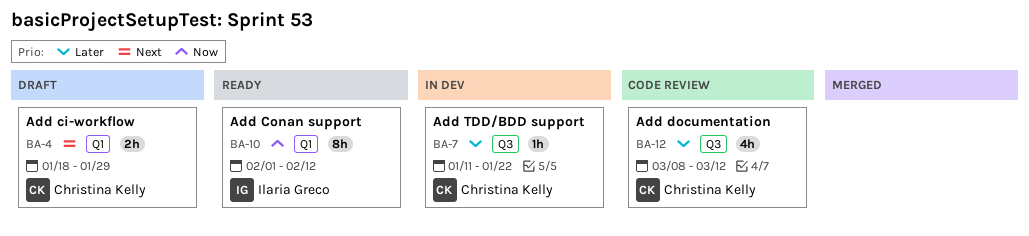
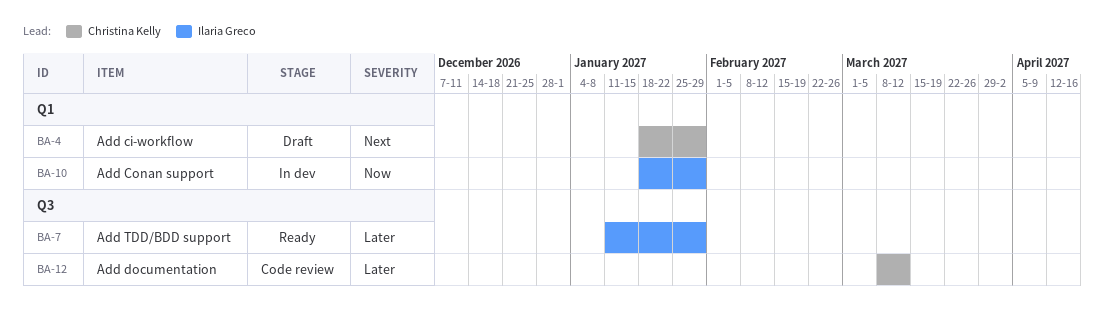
BA-7, status: In dev -> Ready
BA-7, owner: Christina Kelly -> Ilaria Greco
BA-7, due: Jan 22 -> Jan 29
BA-10, status: Ready -> In dev
BA-10, start: Feb 1 -> Jan 18
BA-10, due: Feb 12 -> Jan 29

